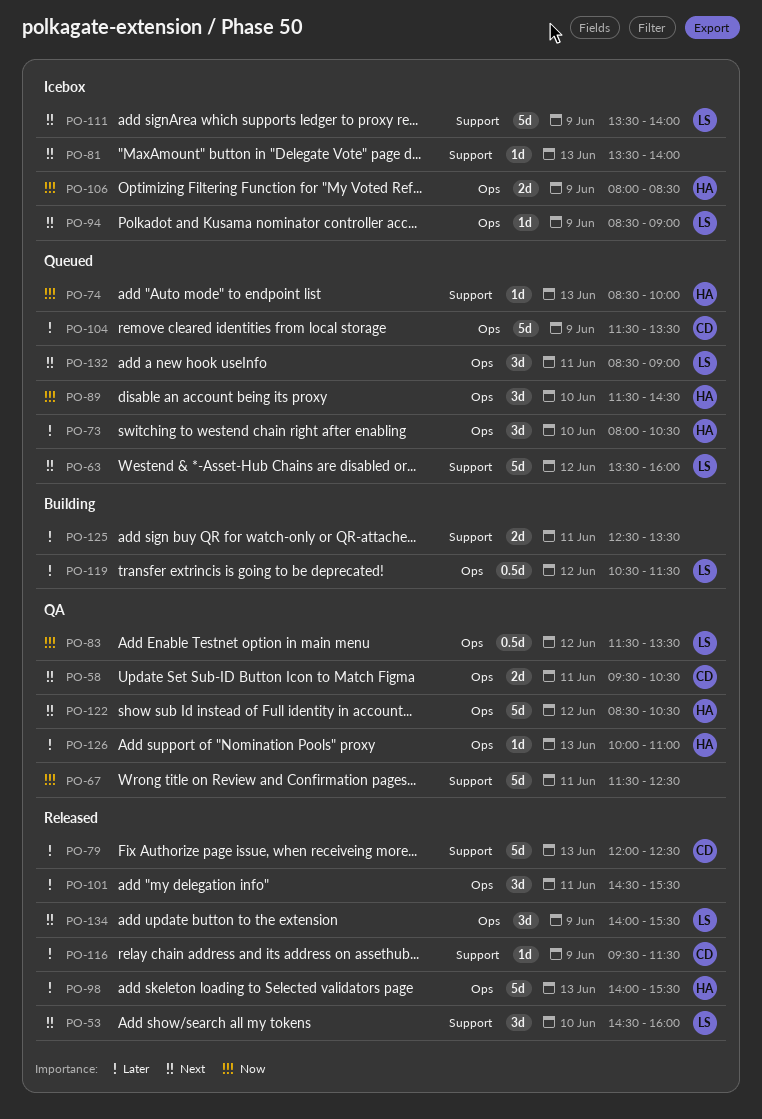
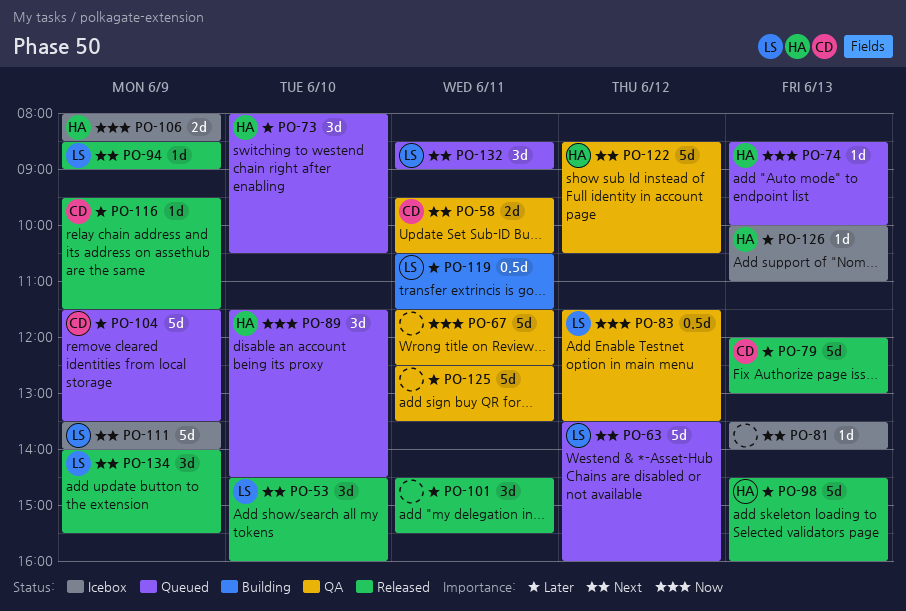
PO-79, ends: 12:30 -> 13:00
PO-94, status: Icebox -> Released
PO-98, begins: 14:00 -> 14:30
PO-98, ends: 15:30 -> 16:00
PO-119, day: Jun 12 -> Jun 11
PO-125, status: Building -> QA
PO-125, estimate: 2d -> 5d
PO-126, status: QA -> Icebox

